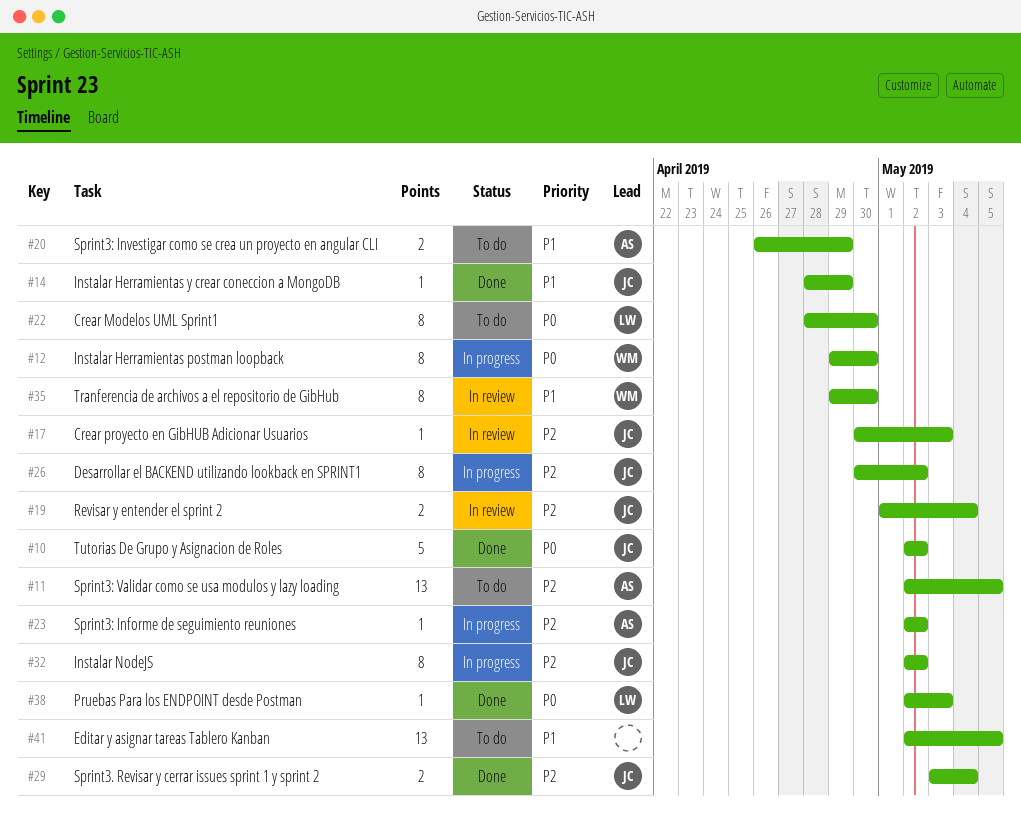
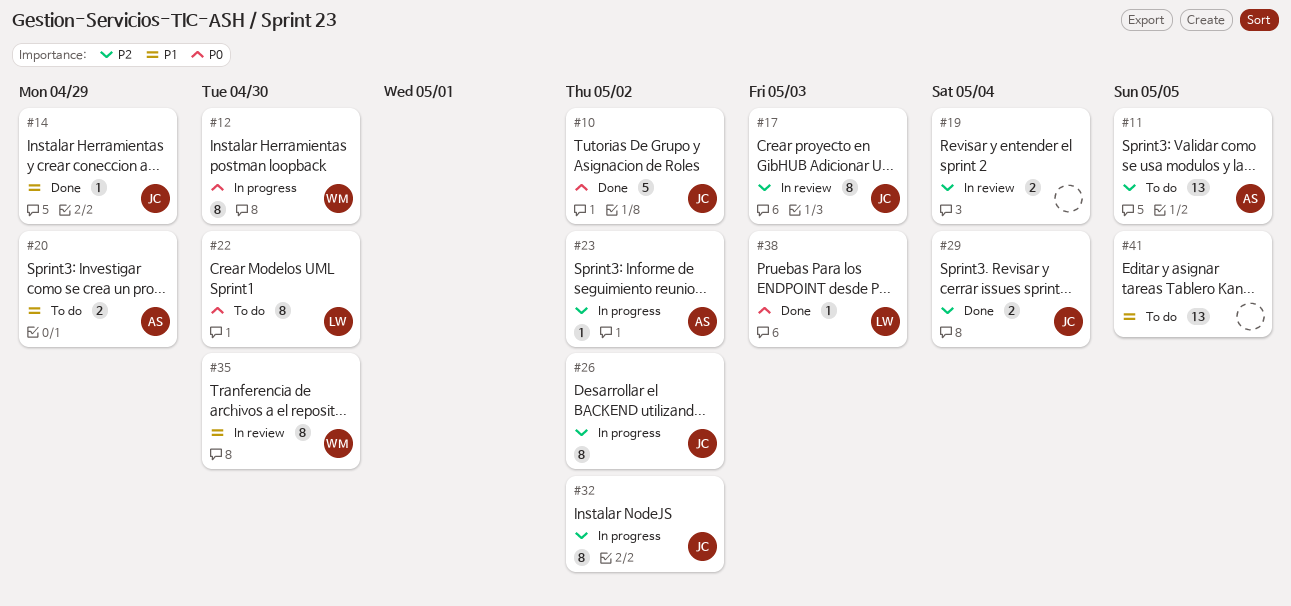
#17, estimate: 1 -> 8
#19, owner: JC -> none

